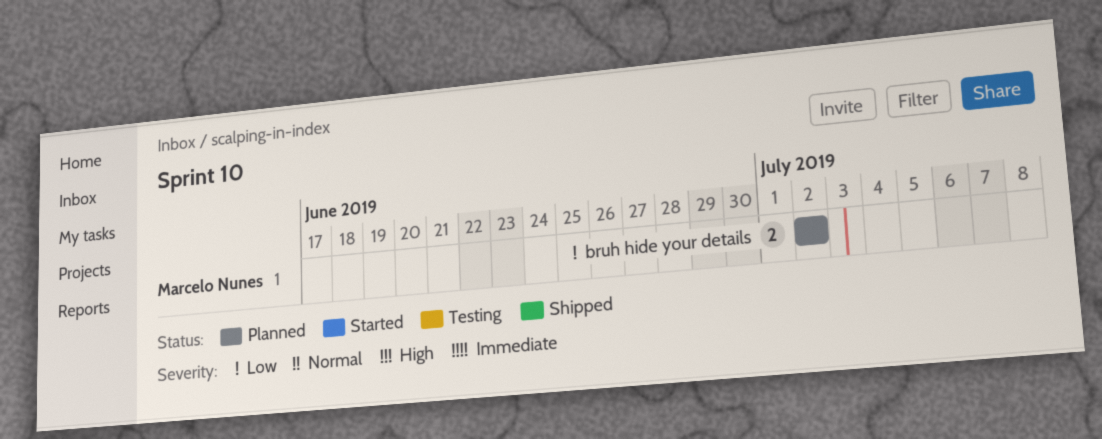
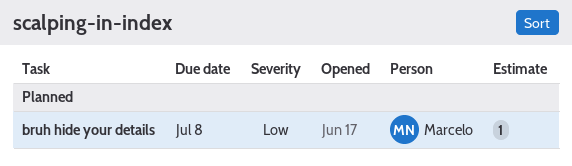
bruh hide your details, estimate: 2 -> 1
bruh hide your details, due: Jul 2 -> Jul 8

